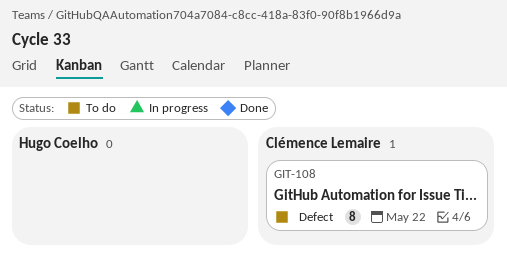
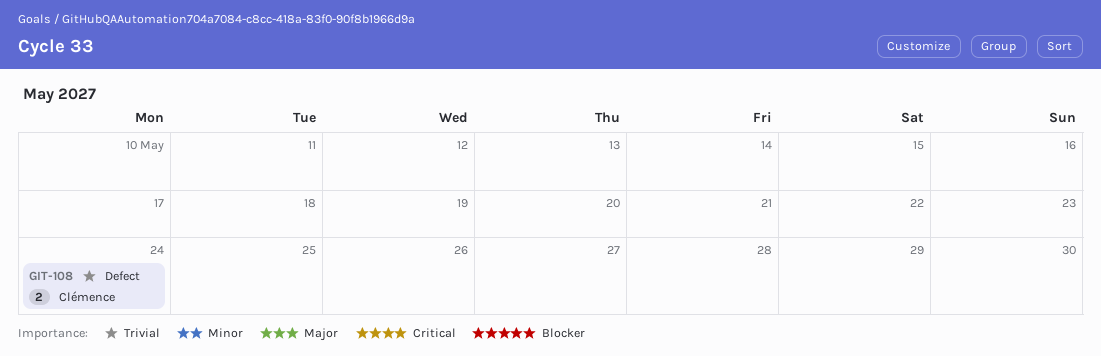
GIT-108, estimate: 8 -> 2
GIT-108, due: May 22 -> May 24

